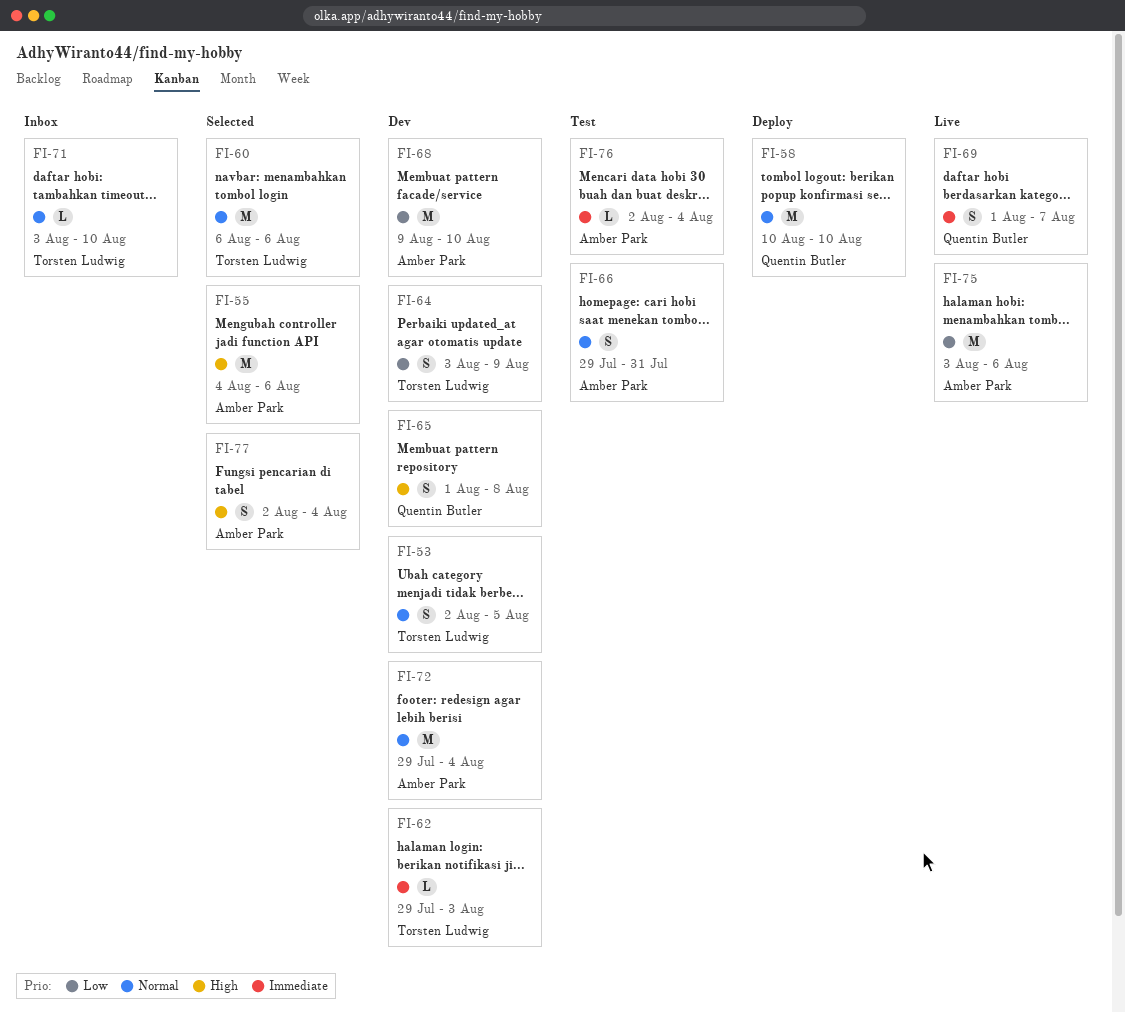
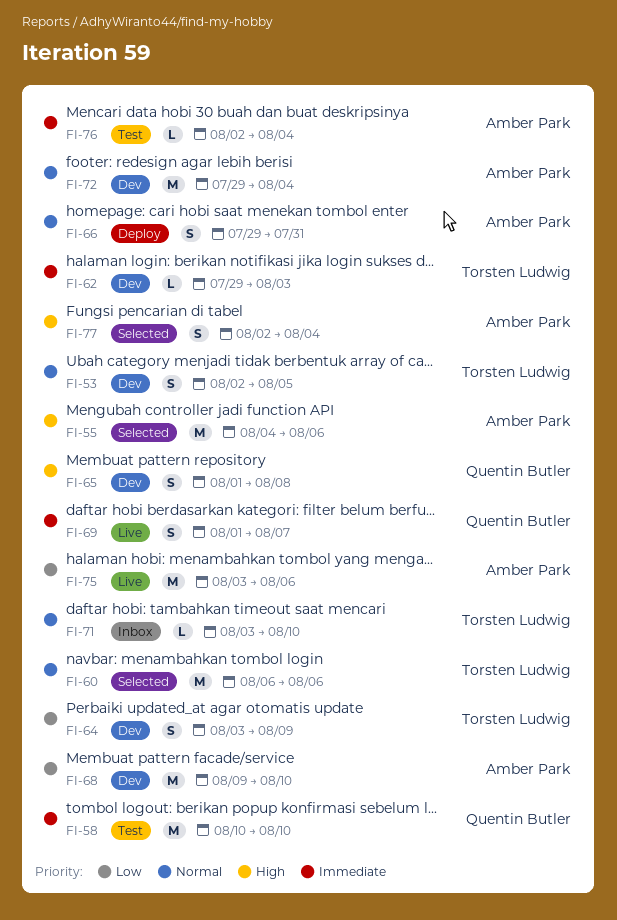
FI-58, status: Deploy -> Test
FI-58, priority: Normal -> Immediate
FI-66, status: Test -> Deploy

